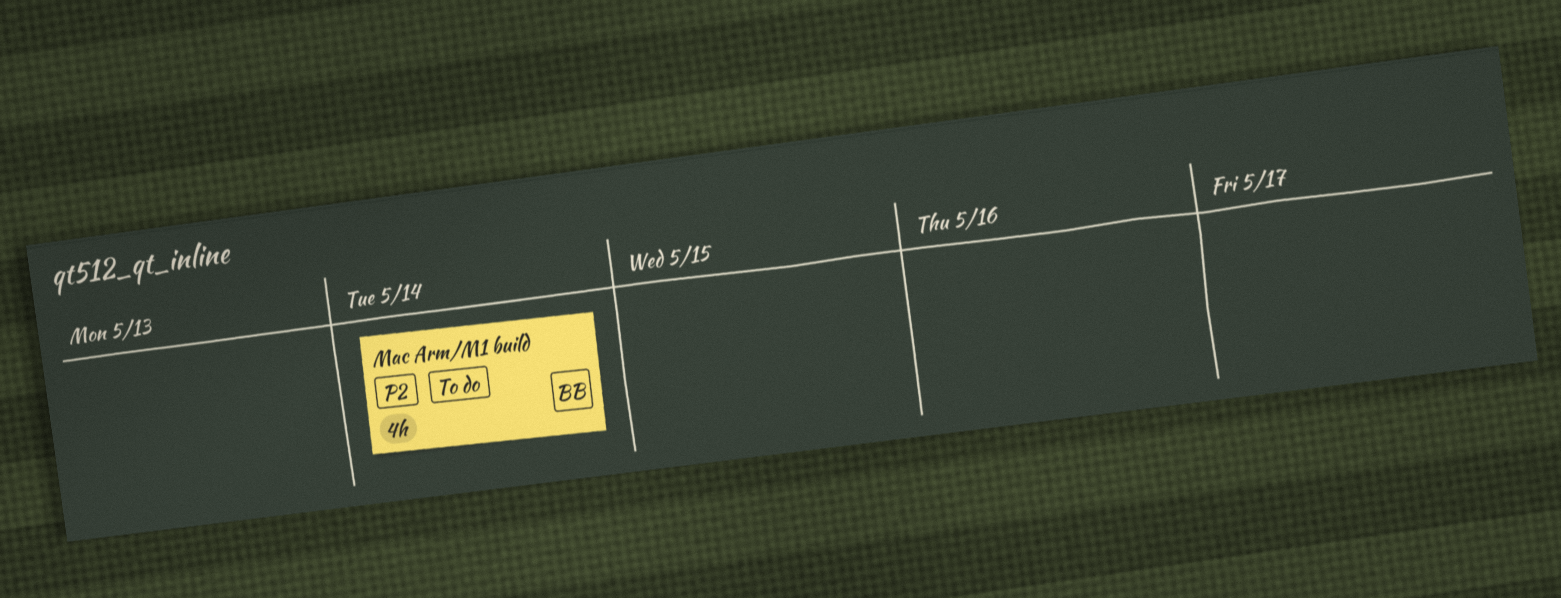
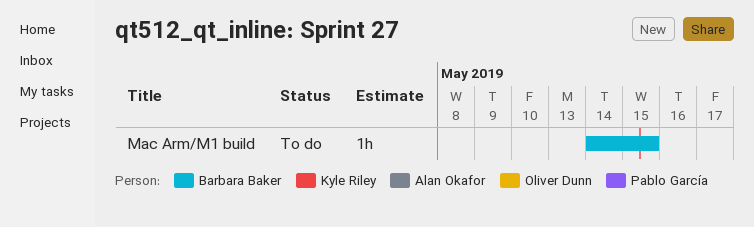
Mac Arm/M1 build, estimate: 4h -> 1h
Mac Arm/M1 build, due: May 14 -> May 15

